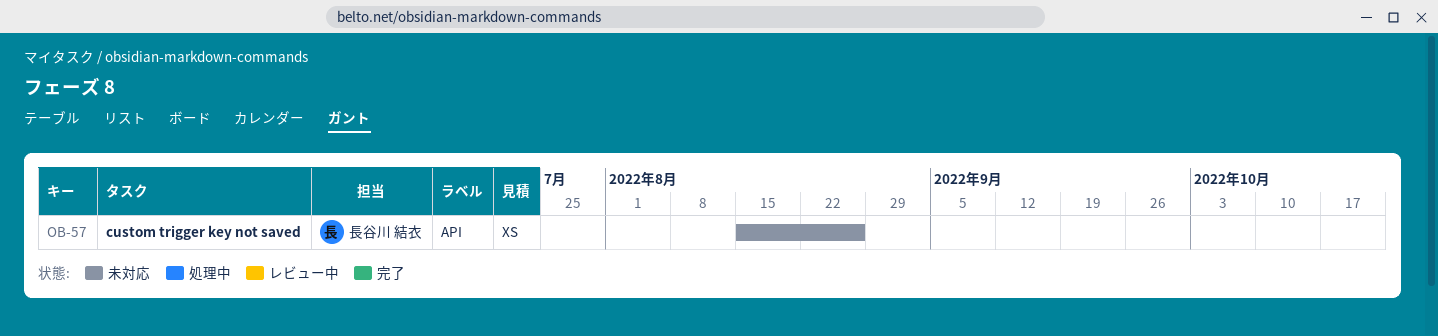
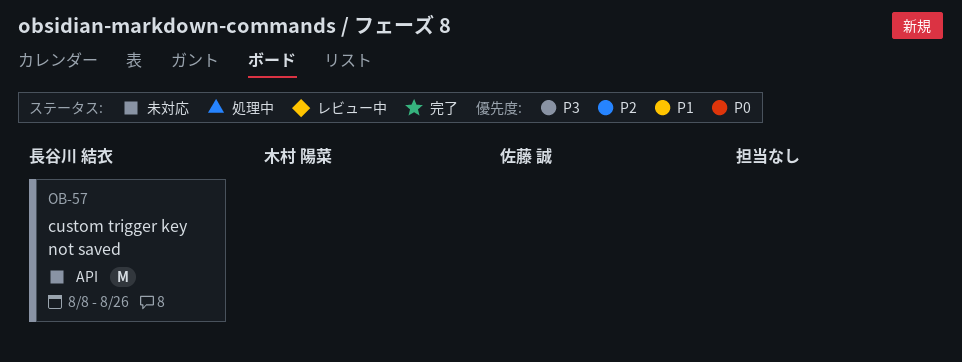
OB-57, estimate: XS -> M
OB-57, start: Aug 15 -> Aug 8

